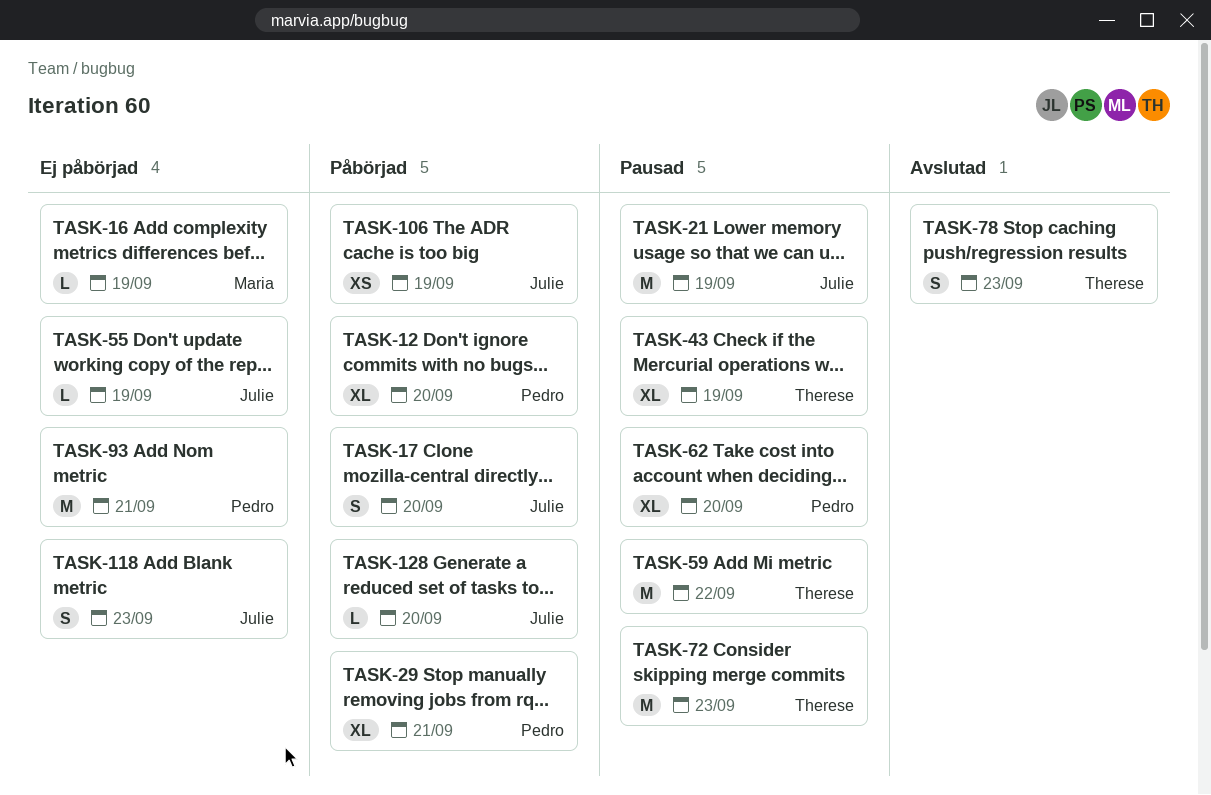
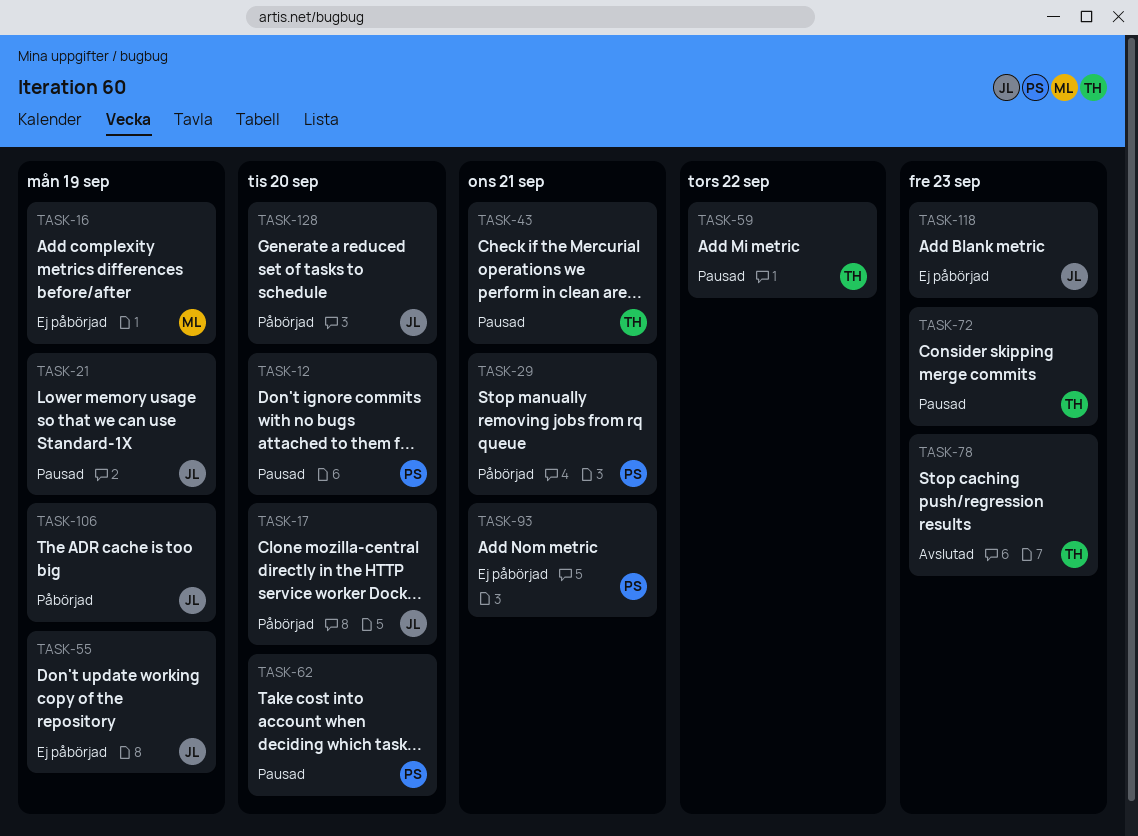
TASK-12, status: Påbörjad -> Pausad
TASK-43, due: Sep 19 -> Sep 21

